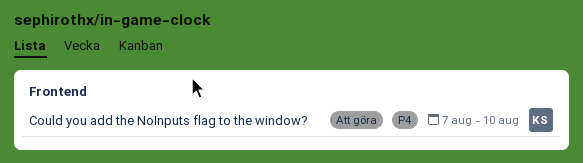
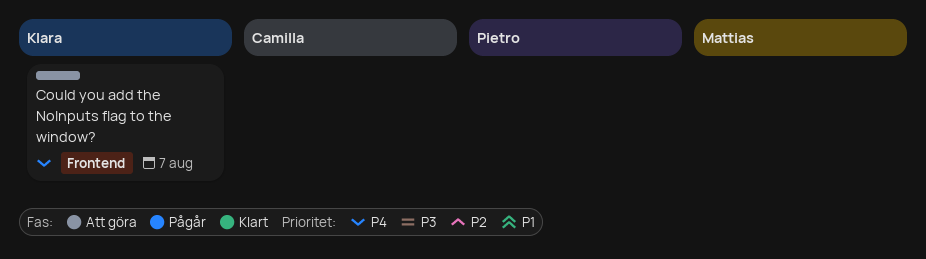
Could you add the NoInputs flag to the window?, due: Aug 10 -> Aug 7

